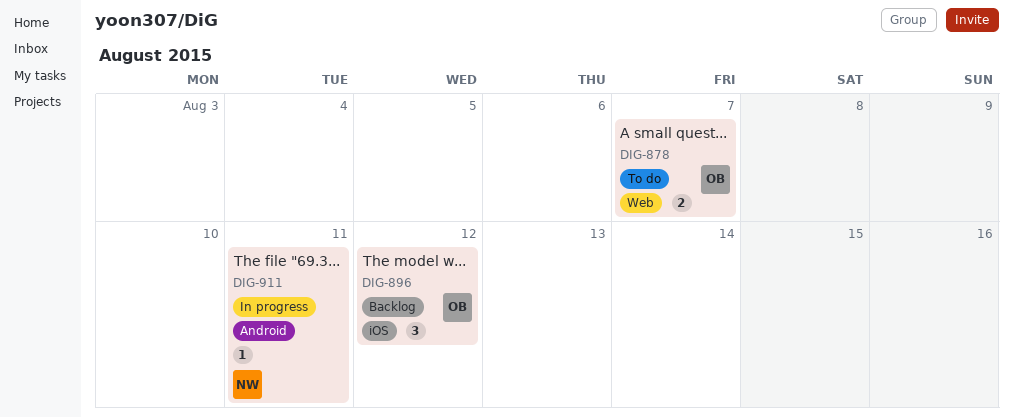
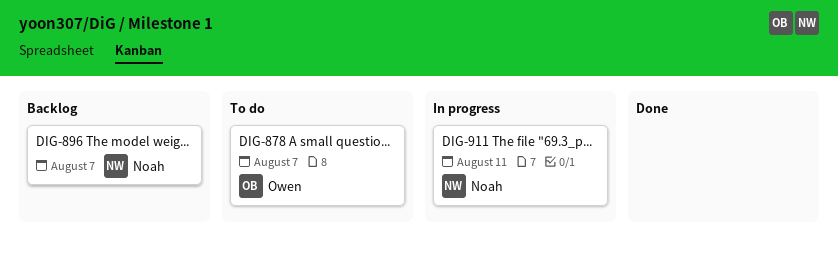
DIG-896, owner: Owen -> Noah
DIG-896, due: Aug 12 -> Aug 7

